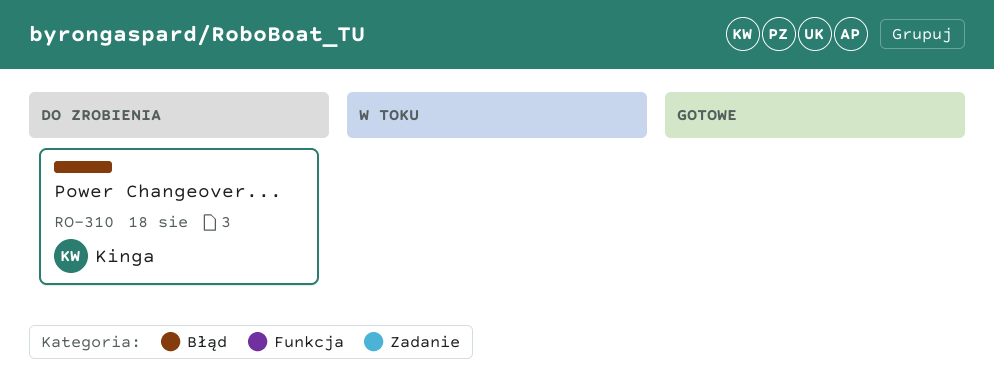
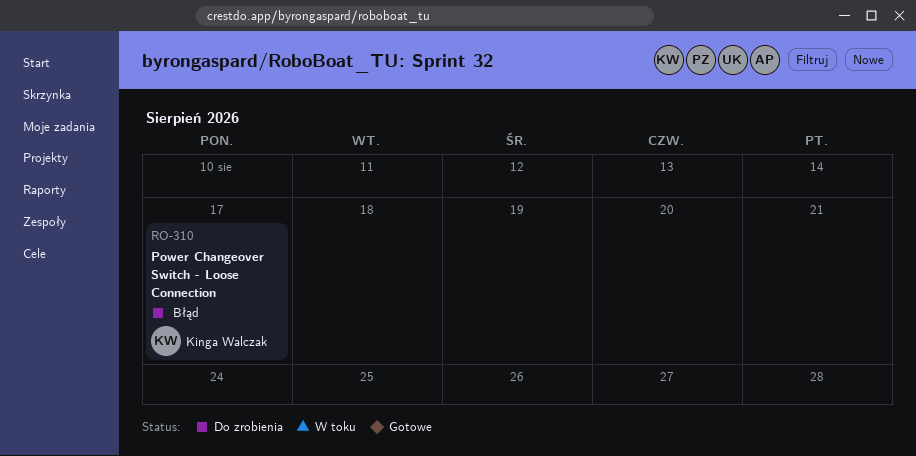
RO-310, due: Aug 18 -> Aug 17

